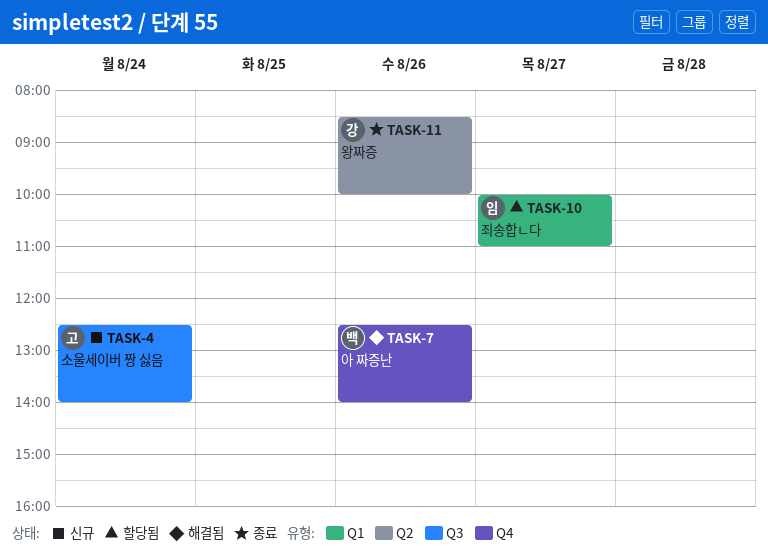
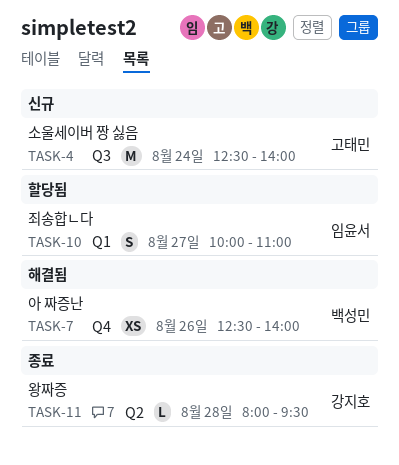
TASK-11, day: Aug 26 -> Aug 28
TASK-11, begins: 08:30 -> 08:00
TASK-11, ends: 10:00 -> 09:30

